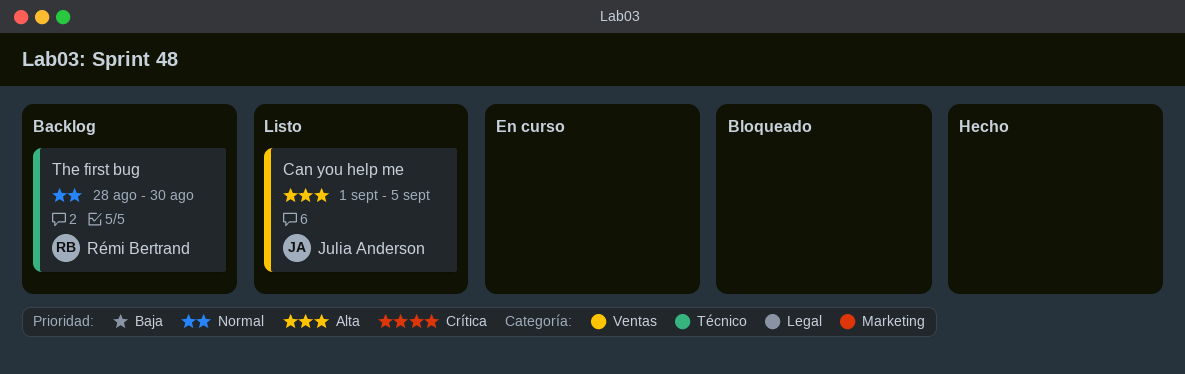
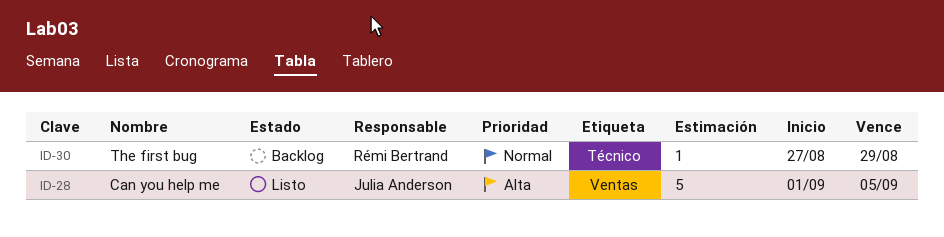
The first bug, start: Aug 28 -> Aug 27
The first bug, due: Aug 30 -> Aug 29

